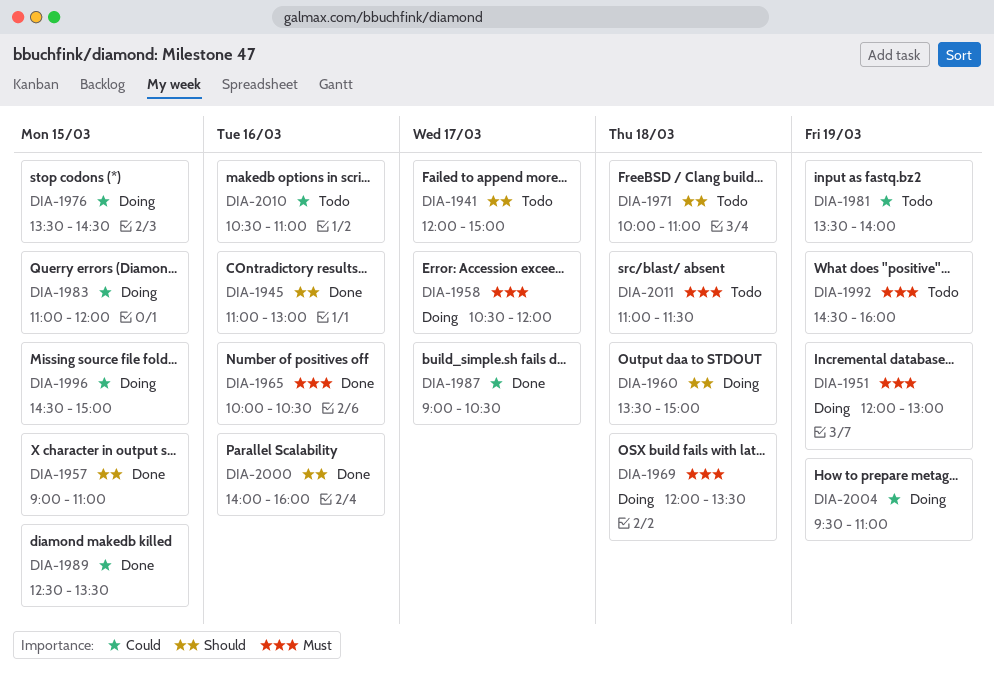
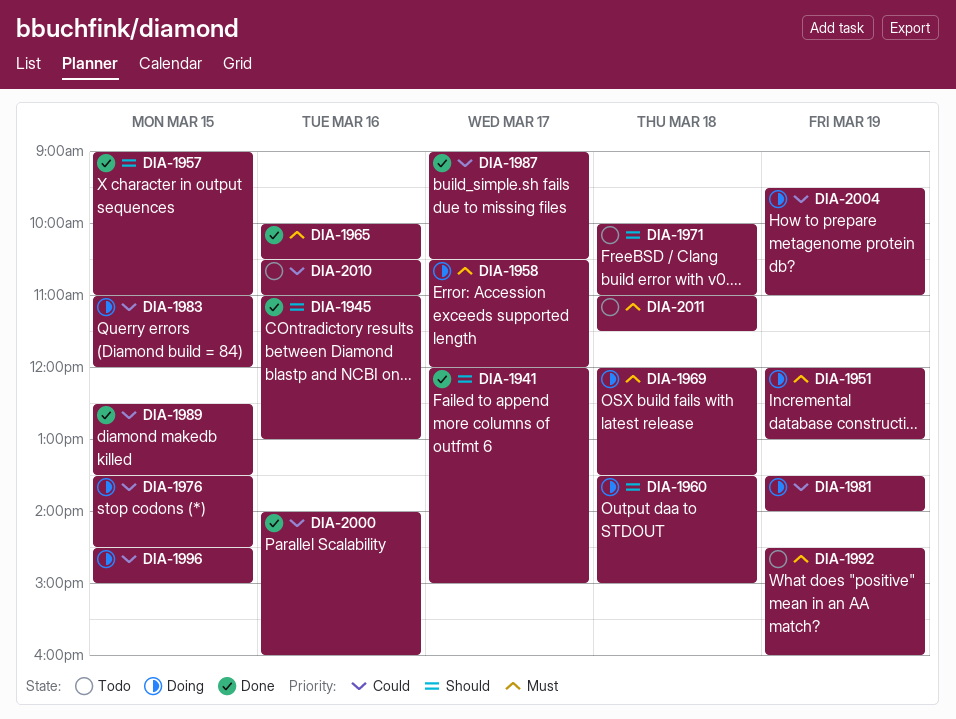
DIA-1941, status: Todo -> Done
DIA-1981, status: Todo -> Doing
DIA-2000, priority: Should -> Could

